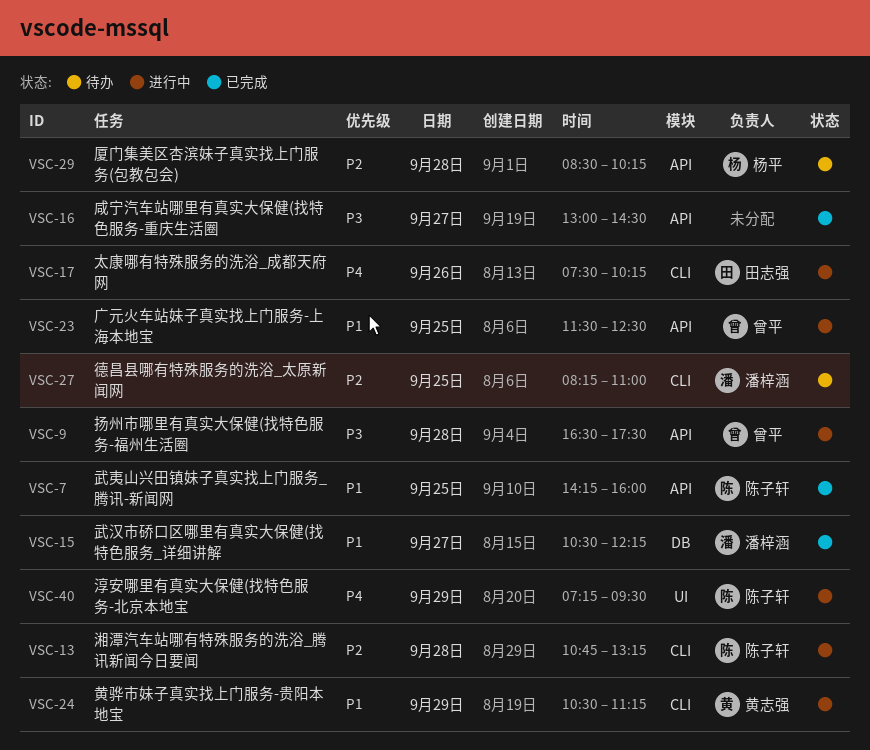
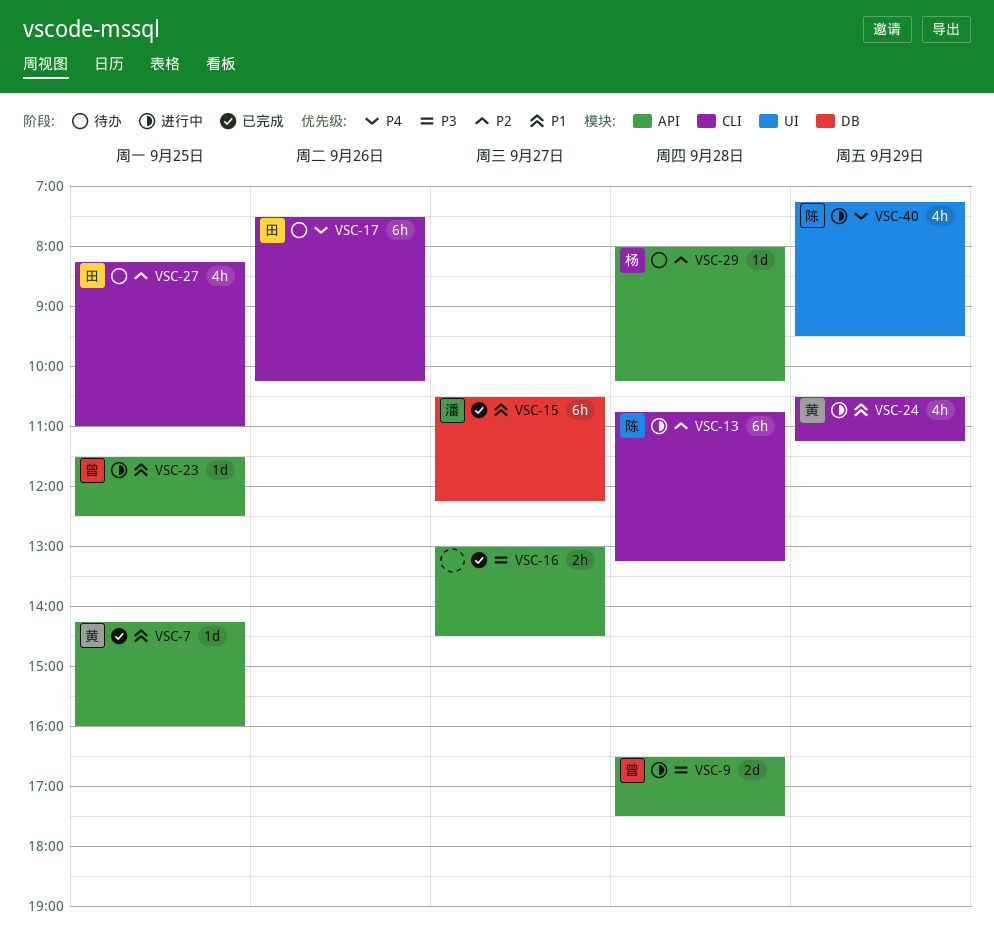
VSC-7, owner: 陈子轩 -> 黄志强
VSC-17, status: 进行中 -> 待办
VSC-27, owner: 潘梓涵 -> 田志强
VSC-29, begins: 08:30 -> 08:00

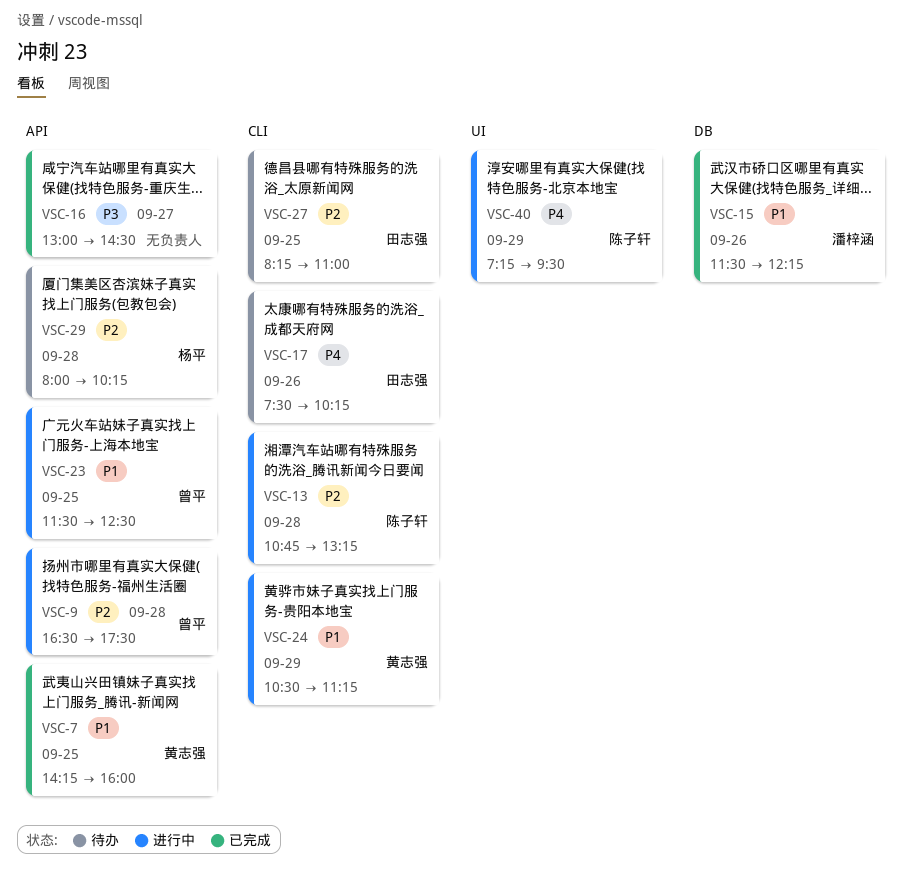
VSC-9, priority: P3 -> P2
VSC-15, day: Sep 27 -> Sep 26
VSC-15, begins: 10:30 -> 11:30

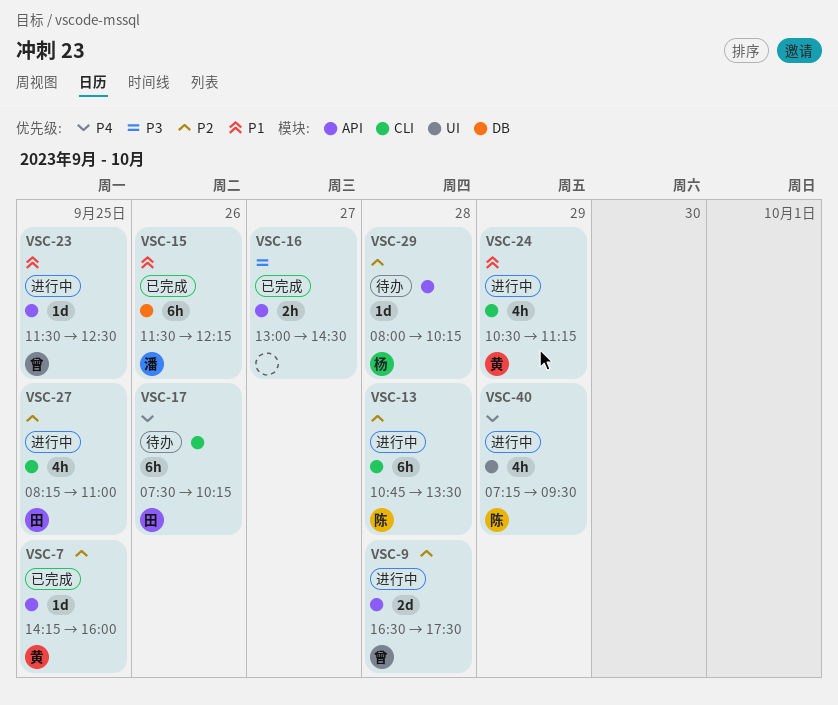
VSC-7, priority: P1 -> P2
VSC-13, ends: 13:15 -> 13:30
VSC-27, status: 待办 -> 进行中

